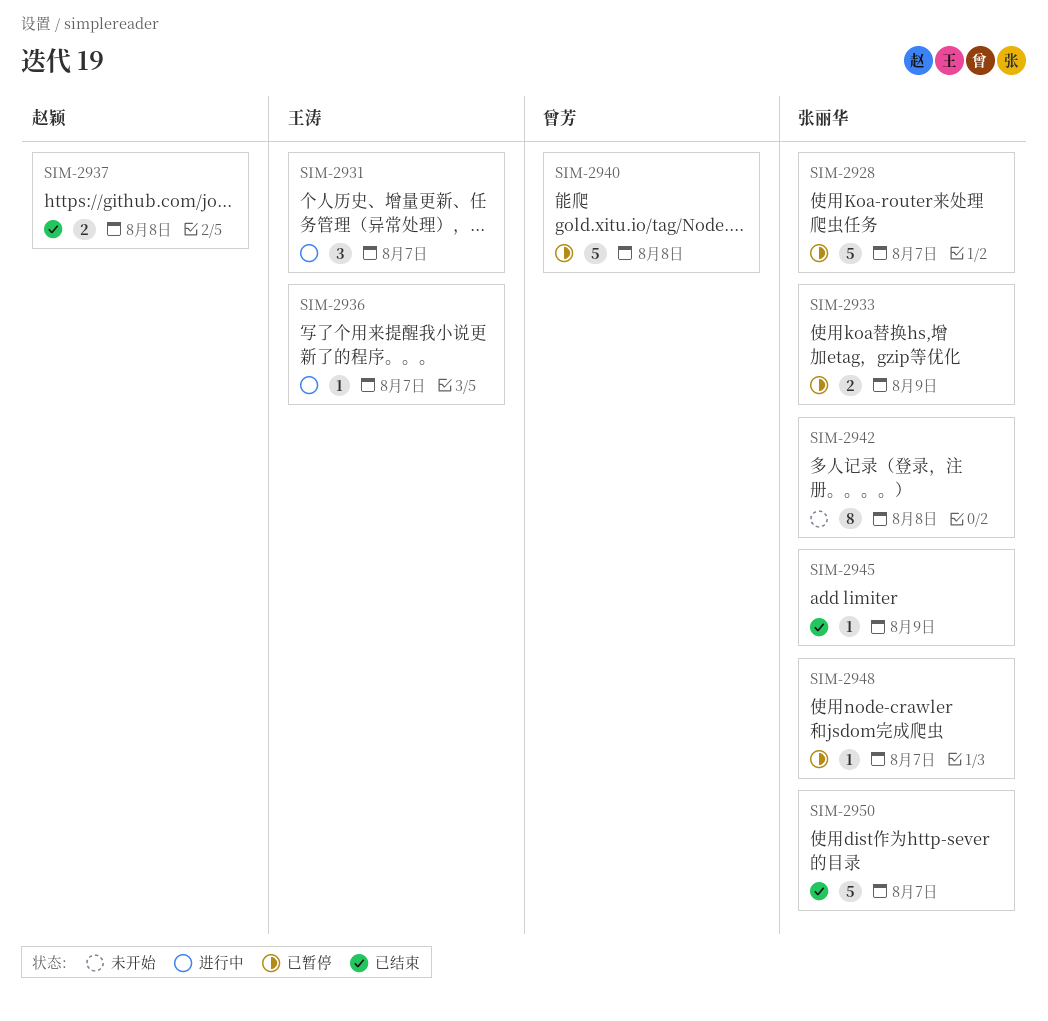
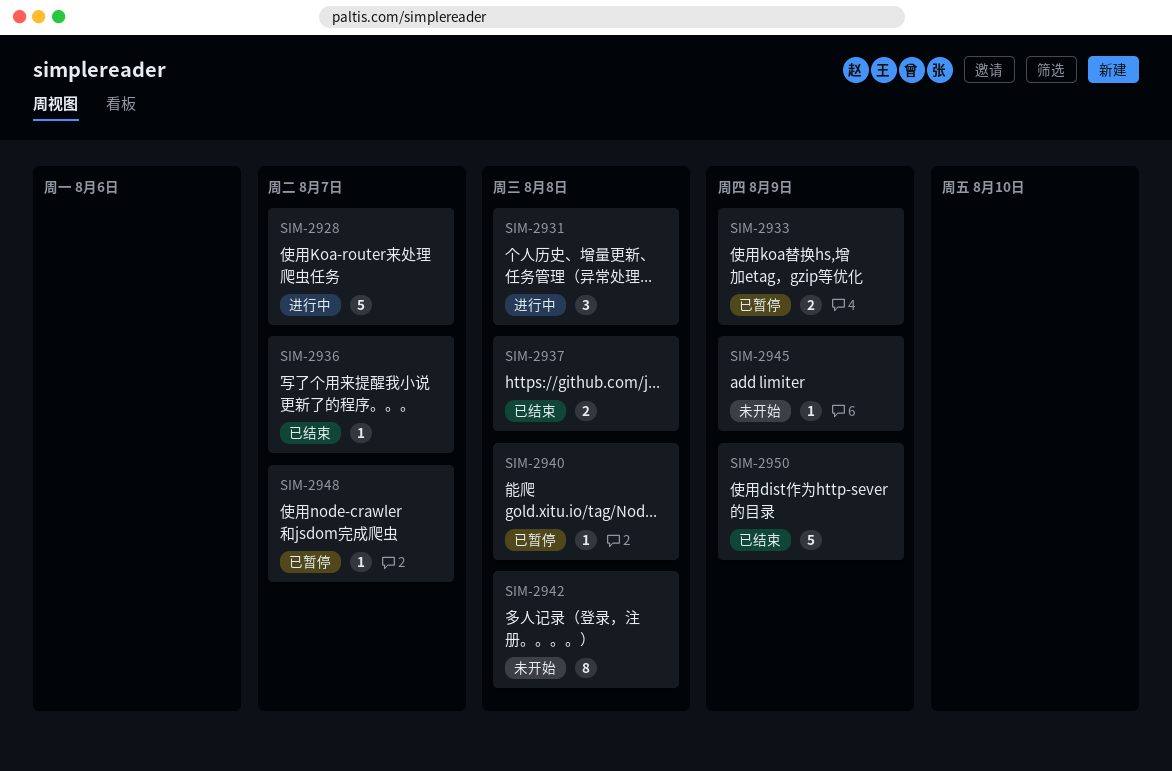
SIM-2928, status: 已暂停 -> 进行中
SIM-2931, due: Aug 7 -> Aug 8
SIM-2936, status: 进行中 -> 已结束
SIM-2940, estimate: 5 -> 1
SIM-2945, status: 已结束 -> 未开始
SIM-2950, due: Aug 7 -> Aug 9

